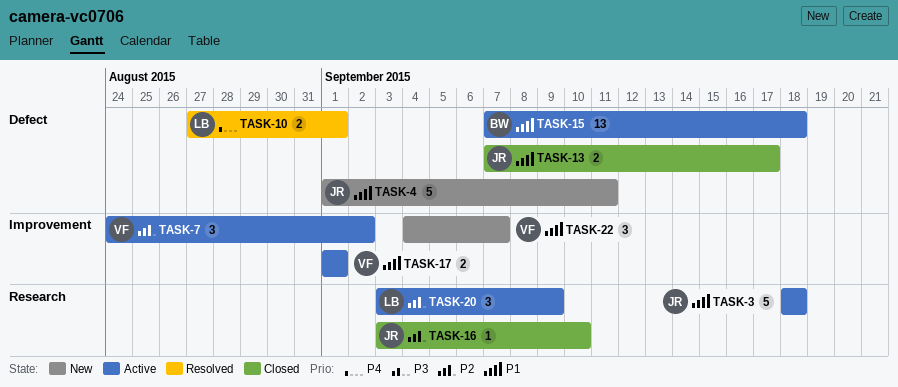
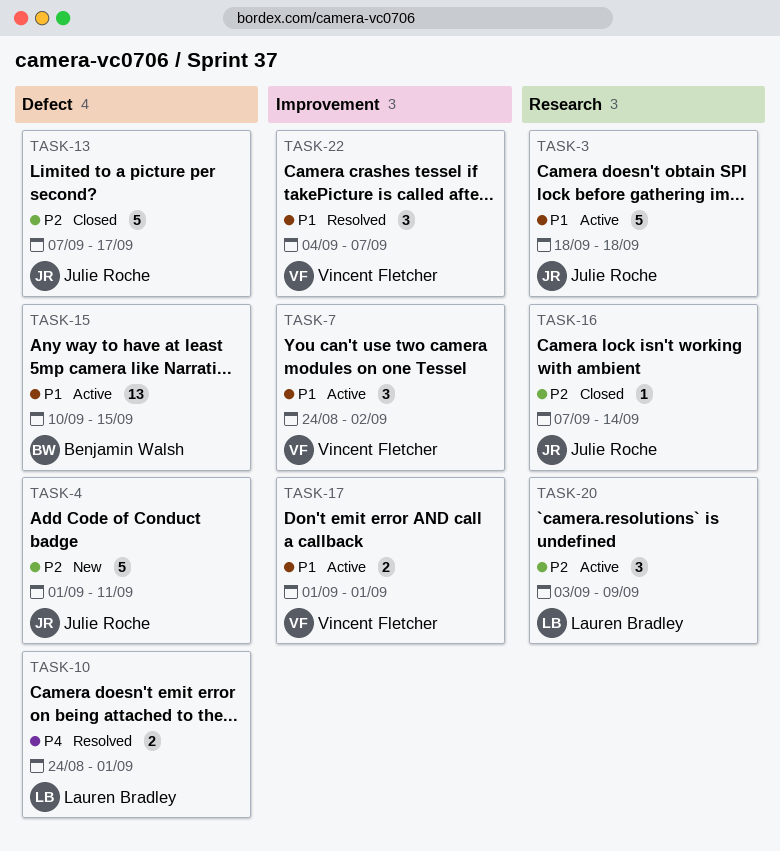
TASK-4, priority: P1 -> P2
TASK-7, priority: P2 -> P1
TASK-10, start: Aug 27 -> Aug 24
TASK-13, priority: P1 -> P2
TASK-13, estimate: 2 -> 5
TASK-15, start: Sep 7 -> Sep 10
TASK-15, due: Sep 18 -> Sep 15
TASK-16, start: Sep 3 -> Sep 7
TASK-16, due: Sep 10 -> Sep 14
TASK-22, status: New -> Resolved

